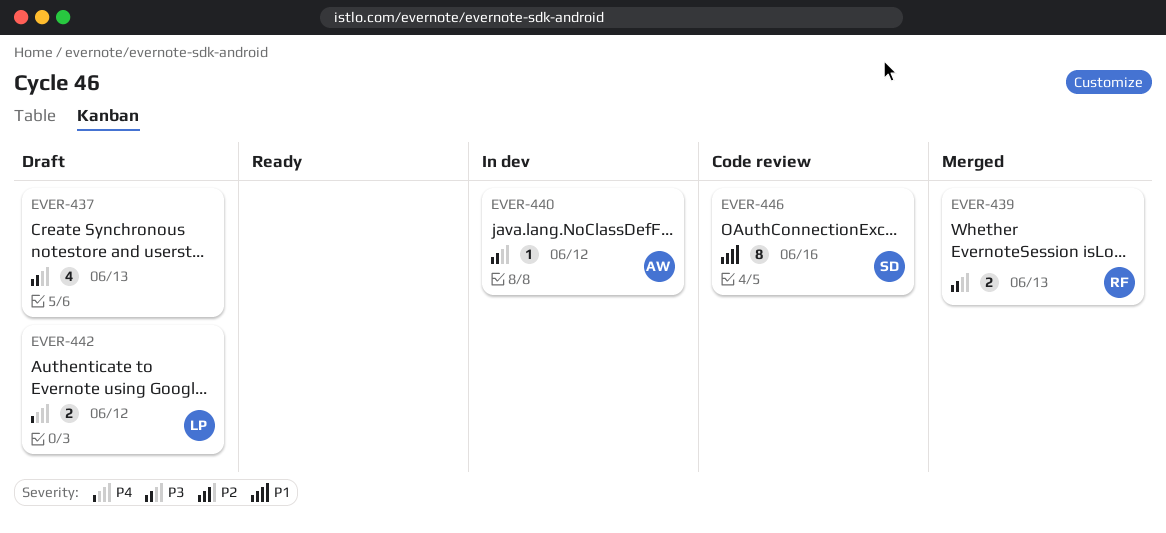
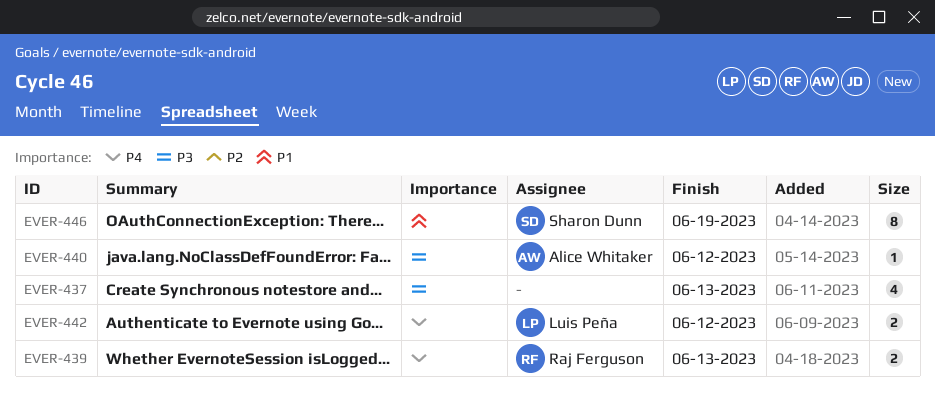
EVER-439, priority: P3 -> P4
EVER-446, due: Jun 16 -> Jun 19

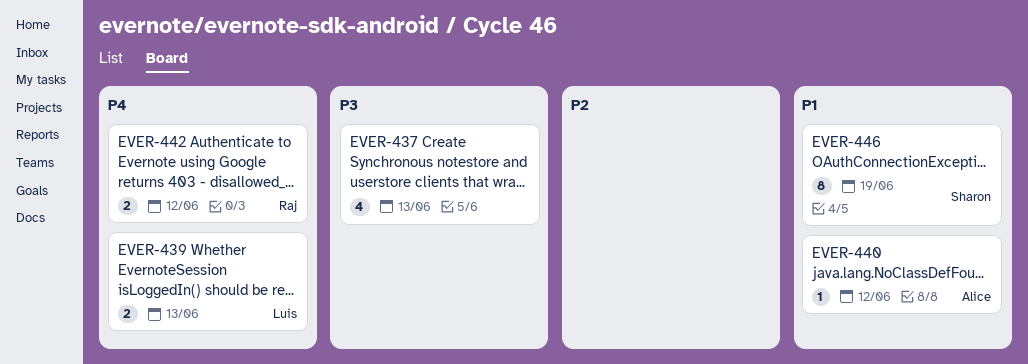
EVER-439, owner: Raj Ferguson -> Luis Peña
EVER-440, priority: P3 -> P1
EVER-442, owner: Luis Peña -> Raj Ferguson

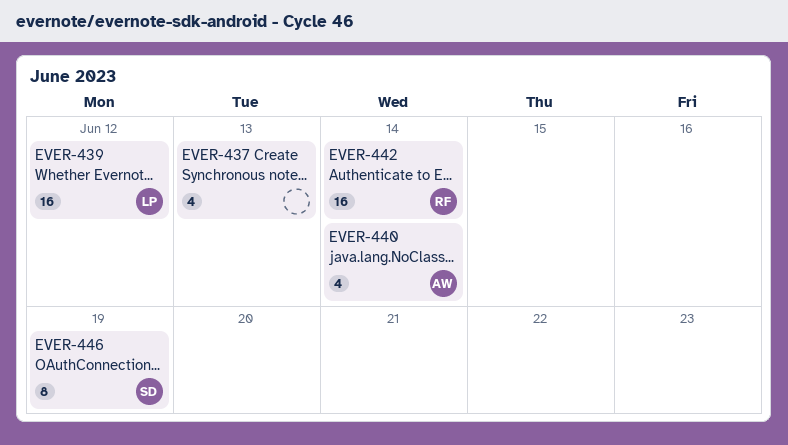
EVER-439, estimate: 2 -> 16
EVER-439, due: Jun 13 -> Jun 12
EVER-440, estimate: 1 -> 4
EVER-440, due: Jun 12 -> Jun 14
EVER-442, estimate: 2 -> 16
EVER-442, due: Jun 12 -> Jun 14

